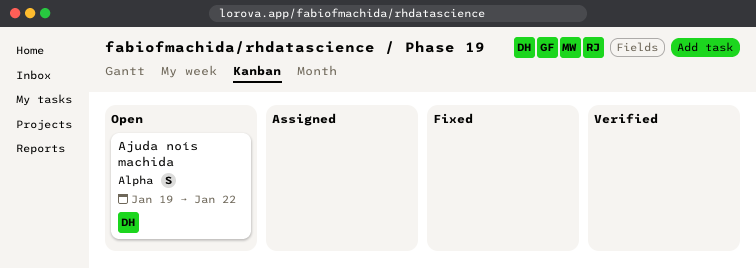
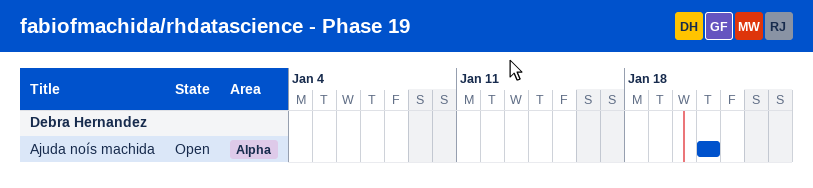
Ajuda noís machida, start: Jan 19 -> Jan 21
Ajuda noís machida, due: Jan 22 -> Jan 21

